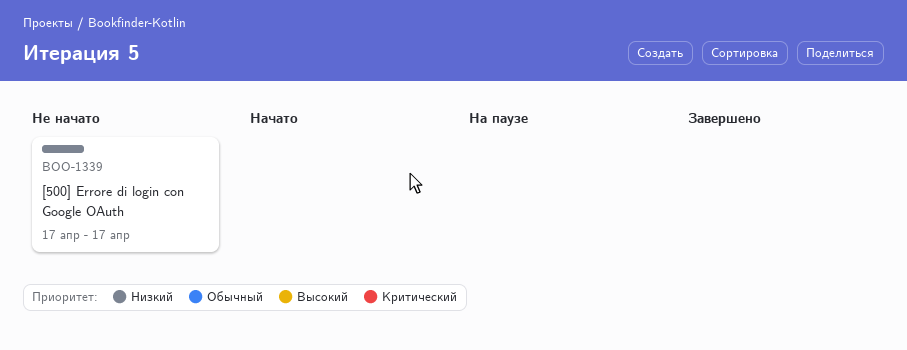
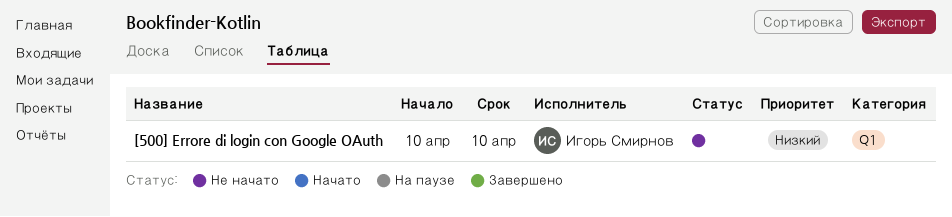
[500] Errore di login con Google OAuth, start: Apr 17 -> Apr 10
[500] Errore di login con Google OAuth, due: Apr 17 -> Apr 10

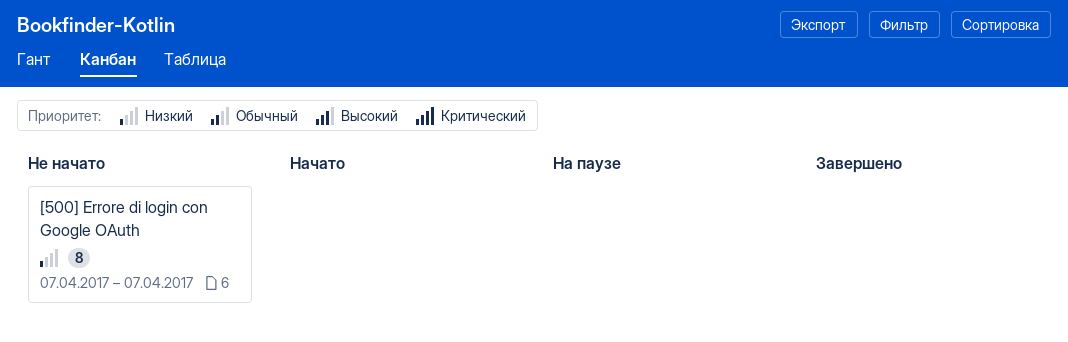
[500] Errore di login con Google OAuth, start: Apr 10 -> Apr 7
[500] Errore di login con Google OAuth, due: Apr 10 -> Apr 7

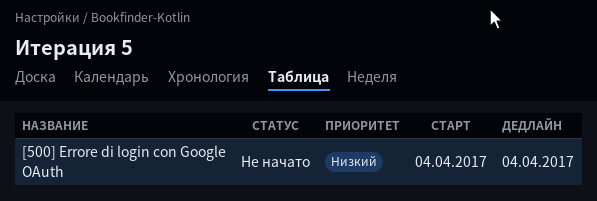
[500] Errore di login con Google OAuth, start: Apr 7 -> Apr 4
[500] Errore di login con Google OAuth, due: Apr 7 -> Apr 4

